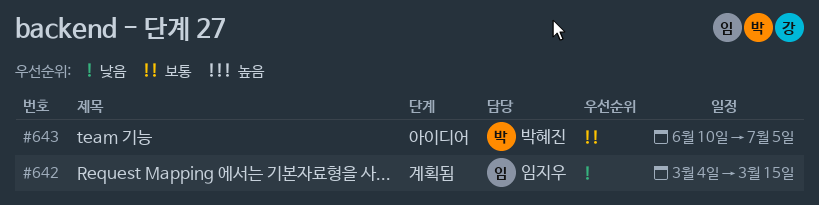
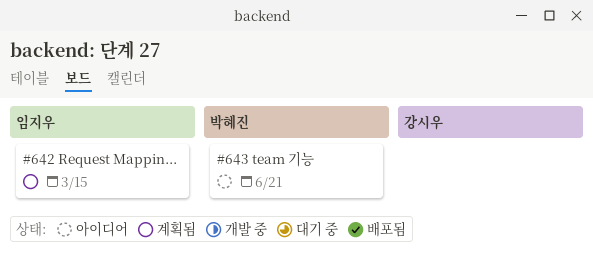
#643, due: Jul 5 -> Jun 21

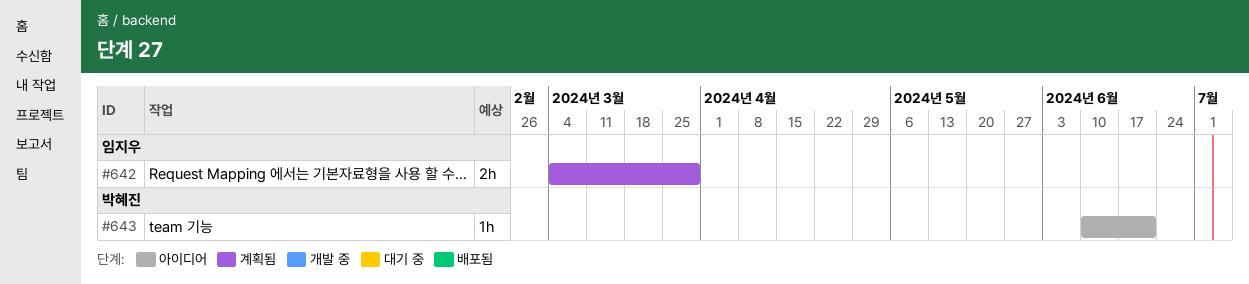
#642, due: Mar 15 -> Mar 29

